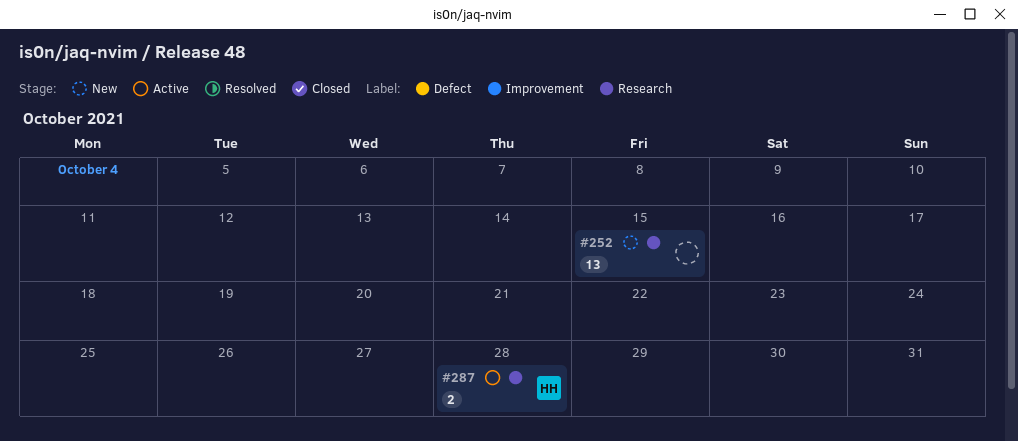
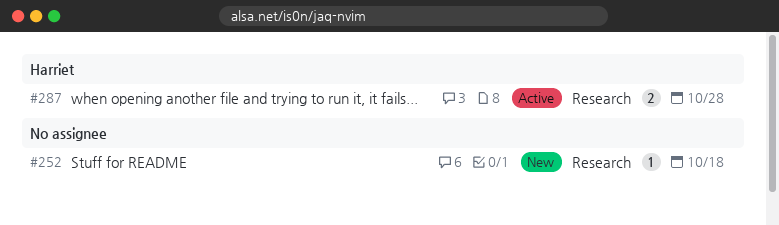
#252, estimate: 13 -> 1
#252, due: Oct 15 -> Oct 18

